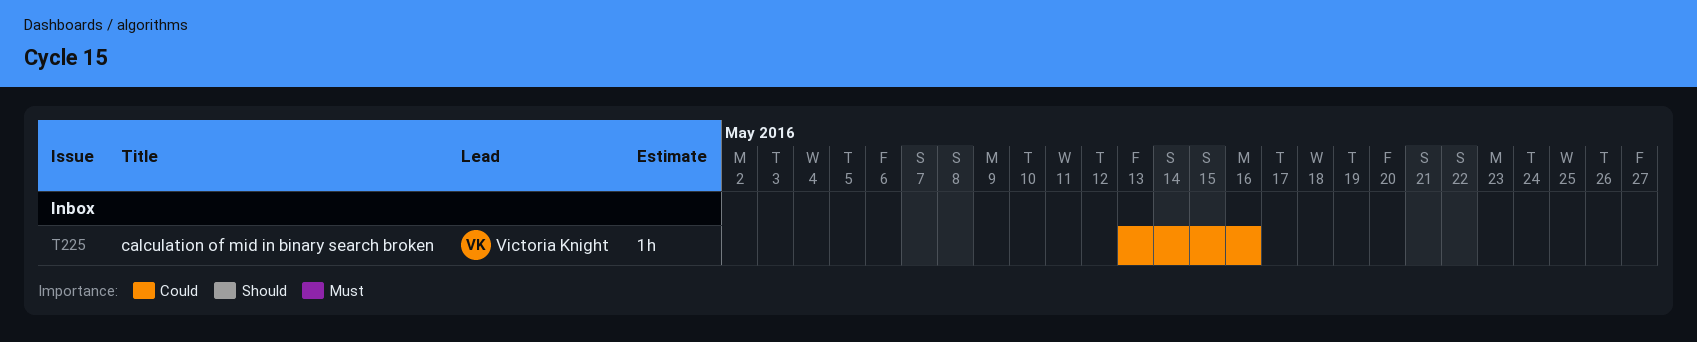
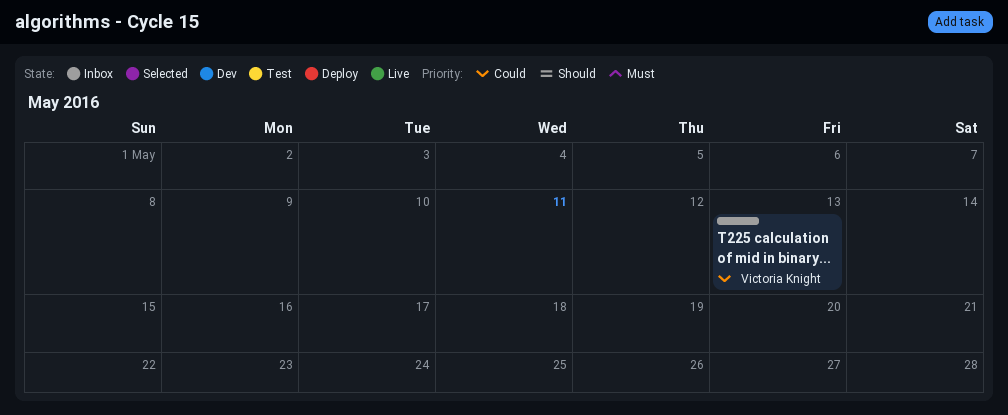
T225, due: May 16 -> May 13

